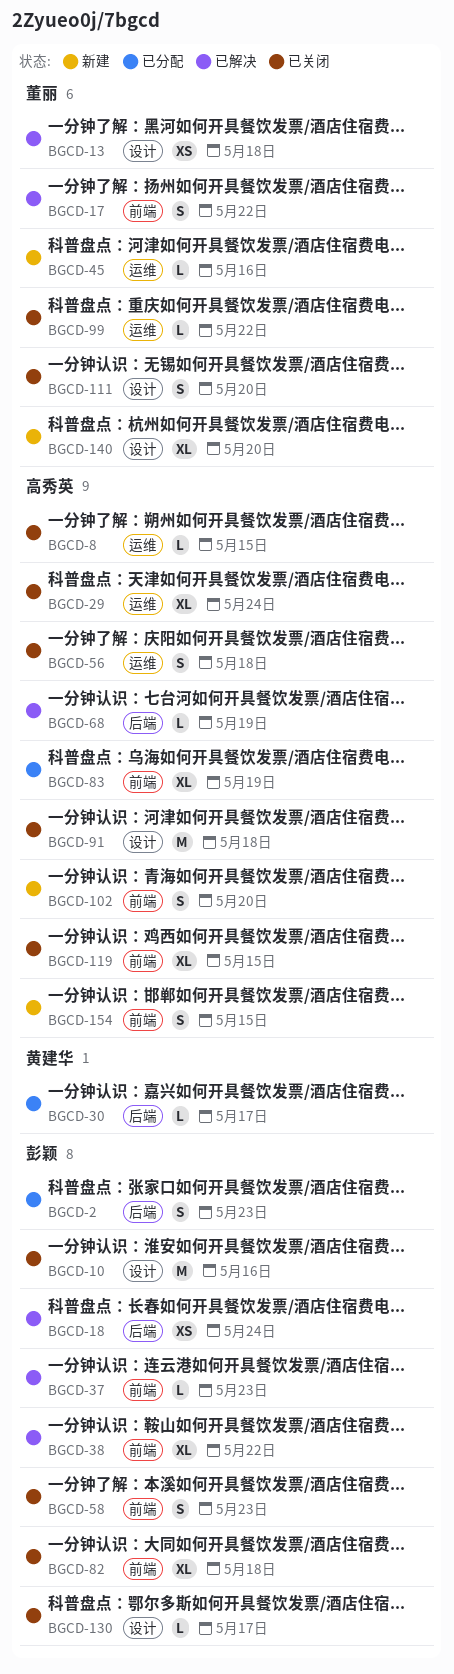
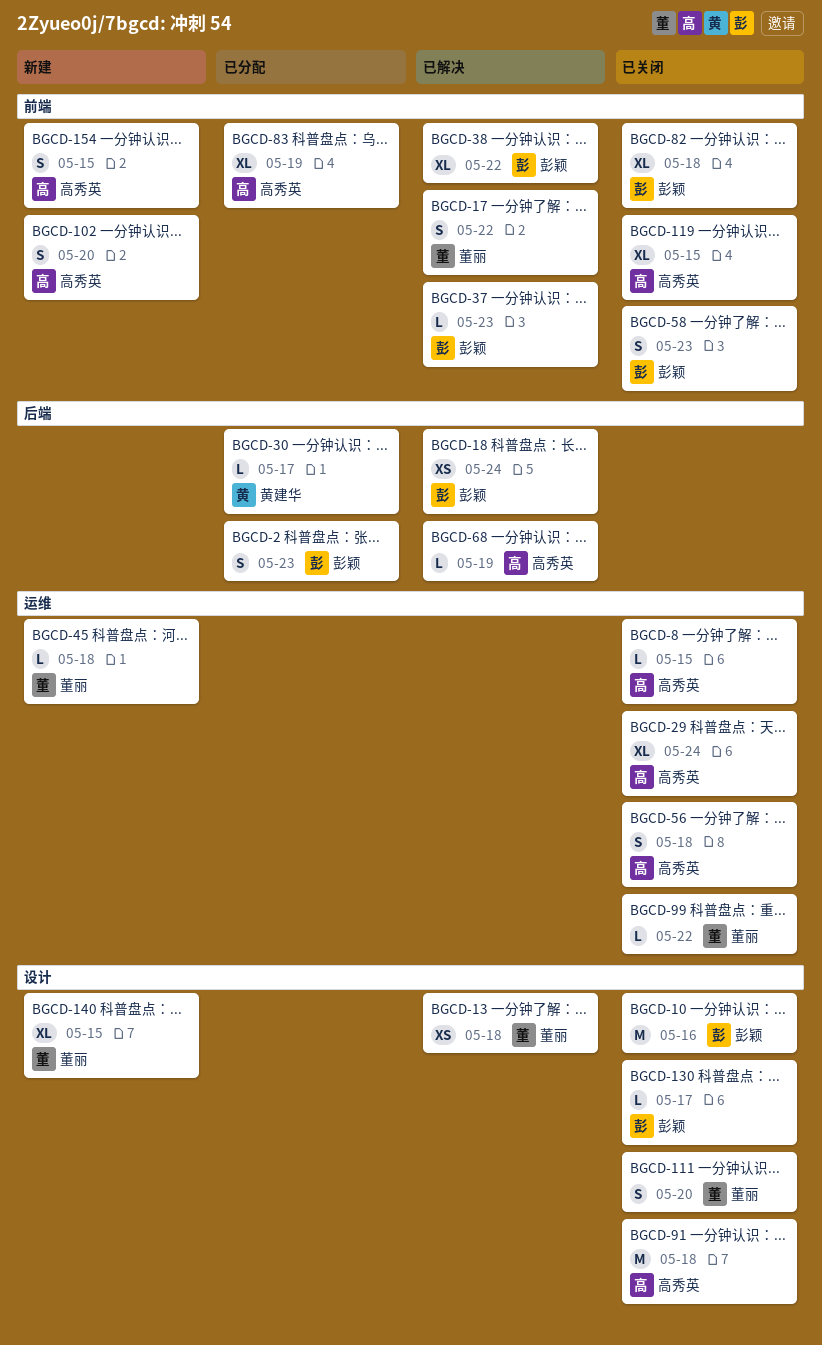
BGCD-45, due: May 16 -> May 18
BGCD-140, due: May 20 -> May 15

